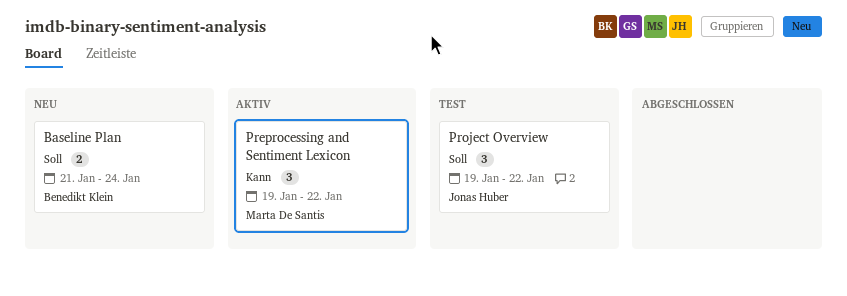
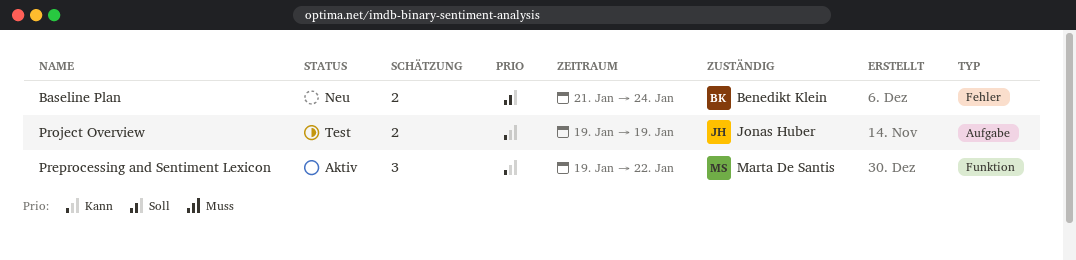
Project Overview, priority: Soll -> Kann
Project Overview, estimate: 3 -> 2
Project Overview, due: Jan 22 -> Jan 19

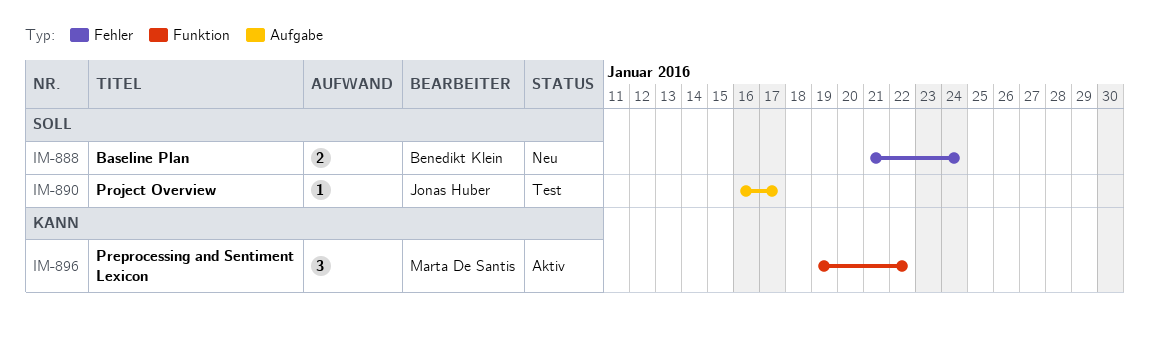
Project Overview, priority: Kann -> Soll
Project Overview, estimate: 2 -> 1
Project Overview, start: Jan 19 -> Jan 16
Project Overview, due: Jan 19 -> Jan 17

